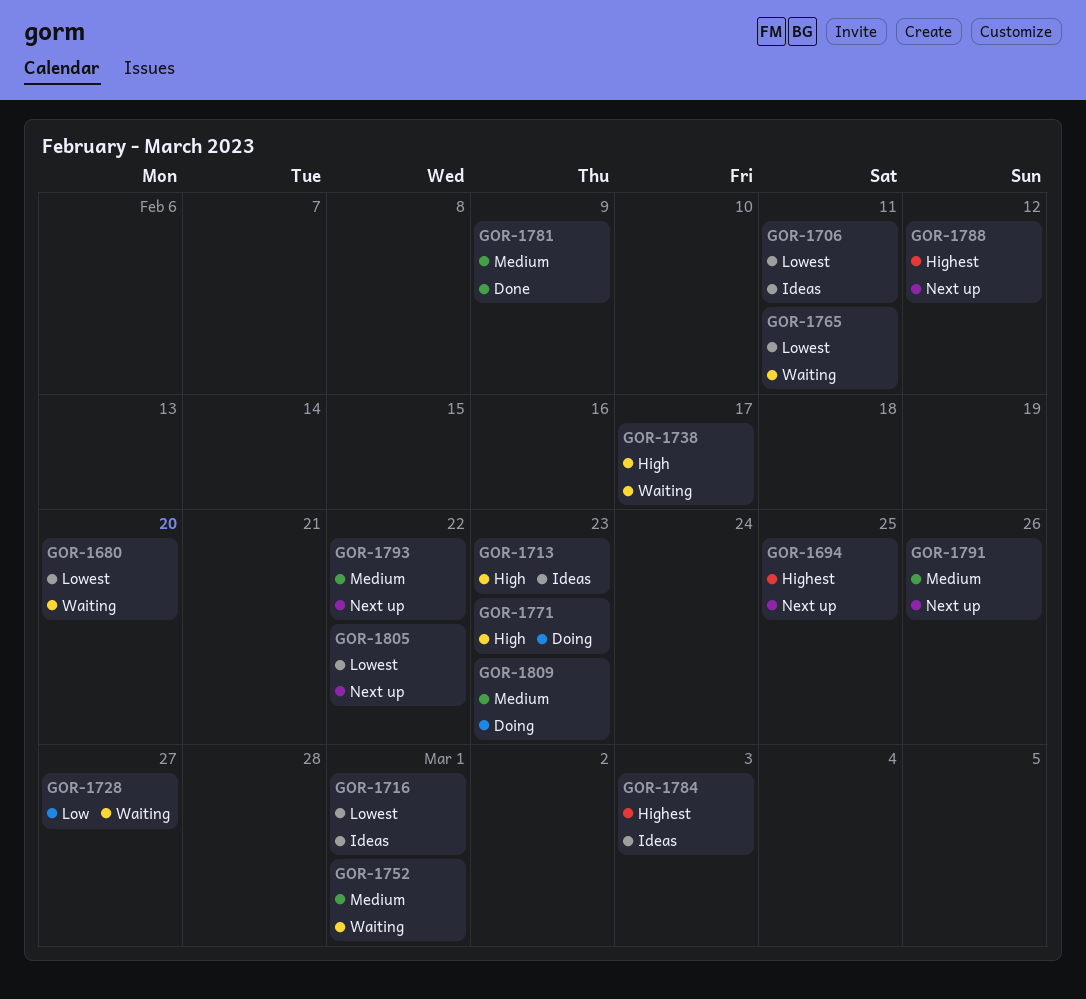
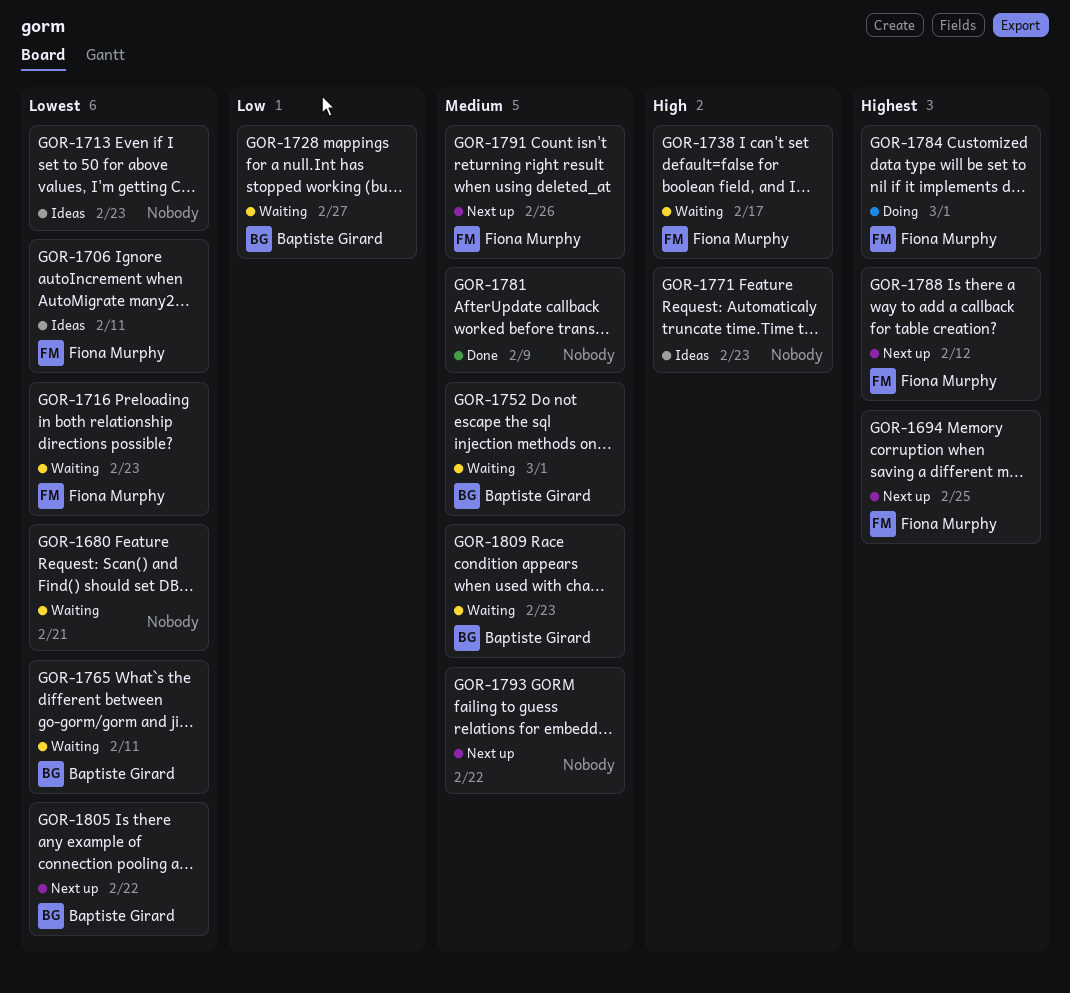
GOR-1680, due: Feb 20 -> Feb 21
GOR-1713, priority: High -> Lowest
GOR-1716, status: Ideas -> Waiting
GOR-1716, due: Mar 1 -> Feb 23
GOR-1771, status: Doing -> Ideas
GOR-1784, status: Ideas -> Doing
GOR-1784, due: Mar 3 -> Mar 1
GOR-1809, status: Doing -> Waiting

